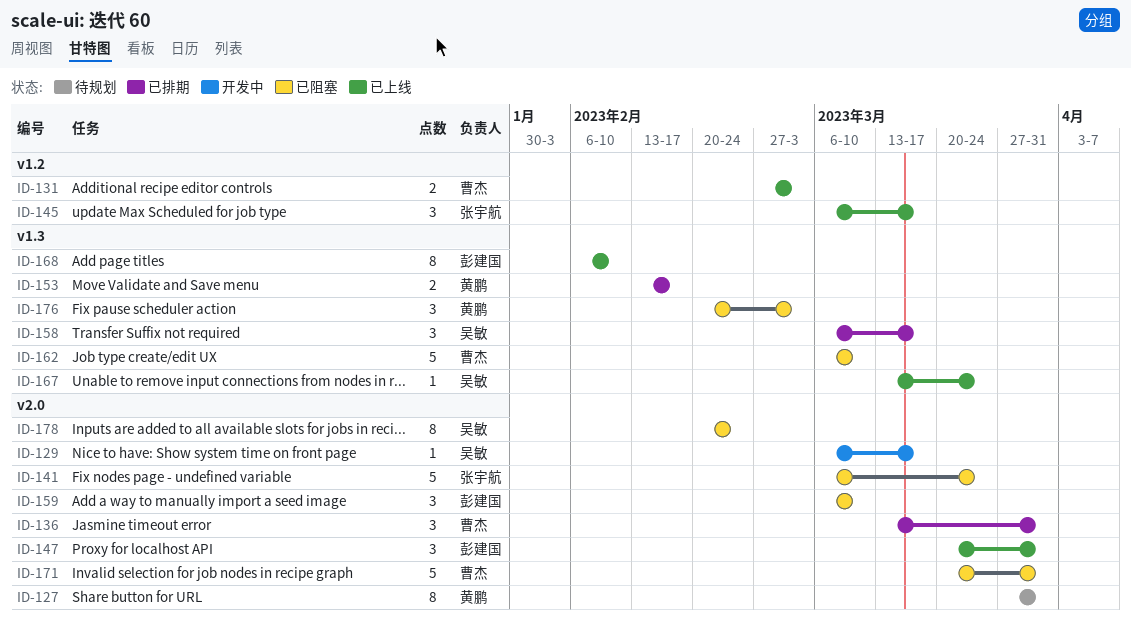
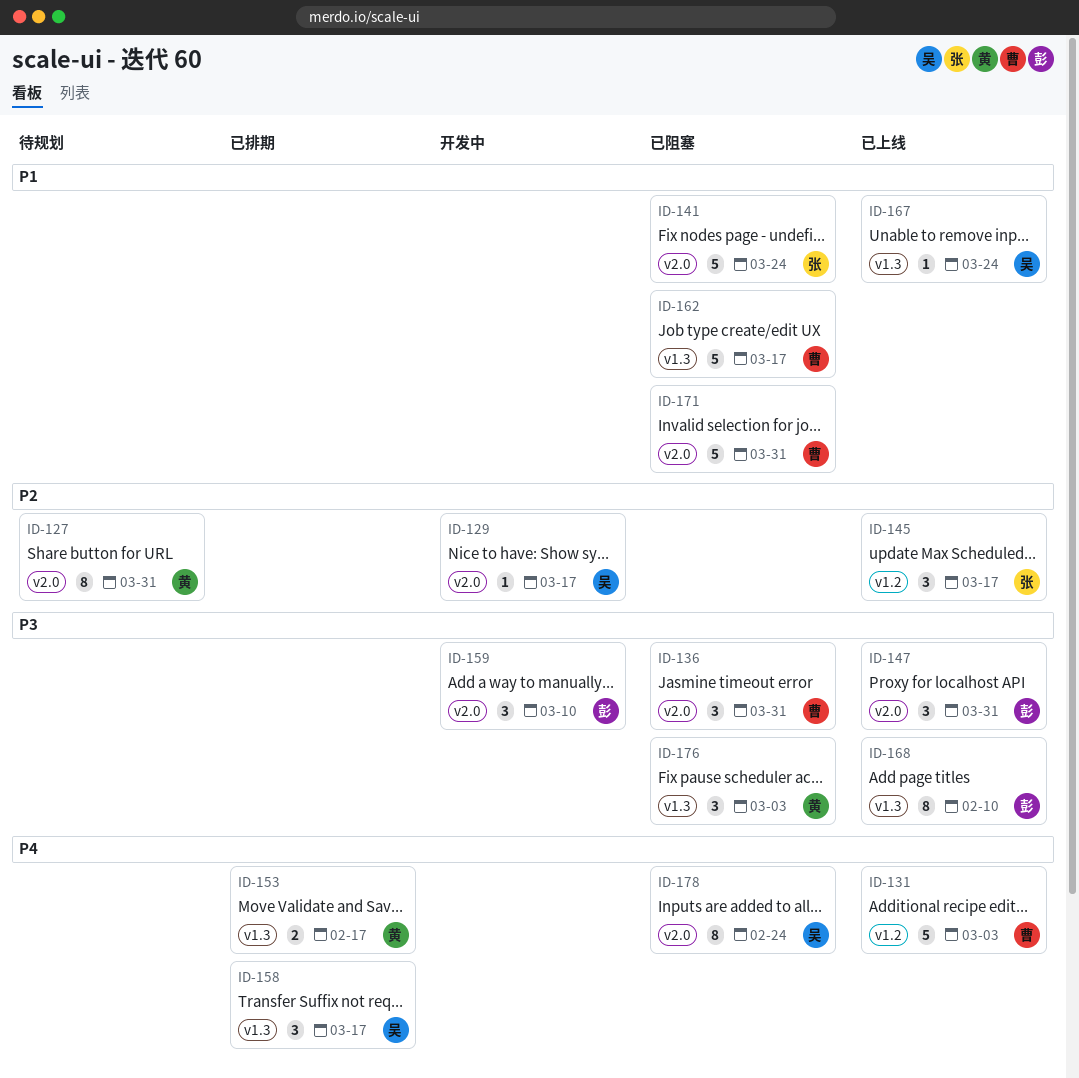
ID-131, estimate: 2 -> 5
ID-136, status: 已排期 -> 已阻塞
ID-159, status: 已阻塞 -> 开发中
ID-162, due: Mar 10 -> Mar 17

